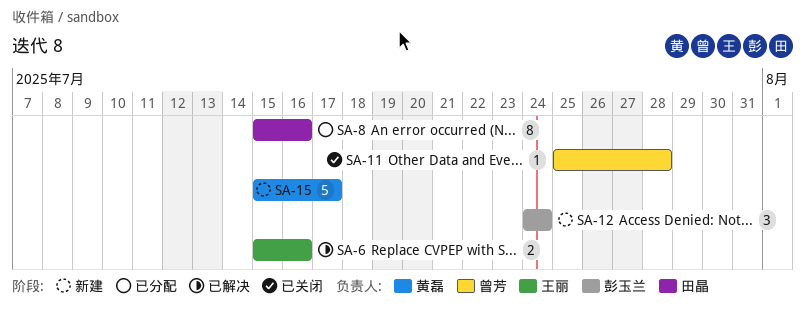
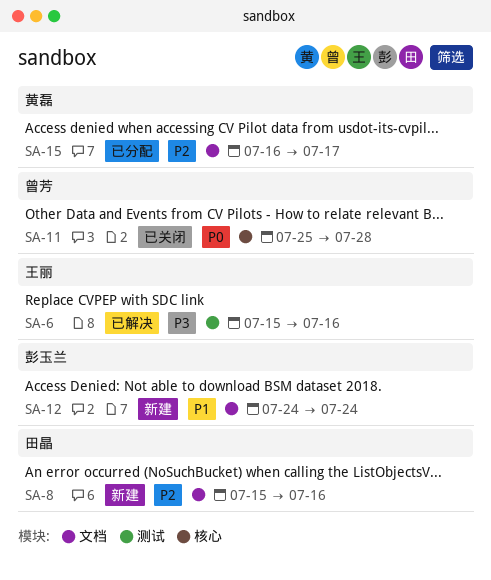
SA-8, status: 已分配 -> 新建
SA-15, status: 新建 -> 已分配
SA-15, start: Jul 15 -> Jul 16

